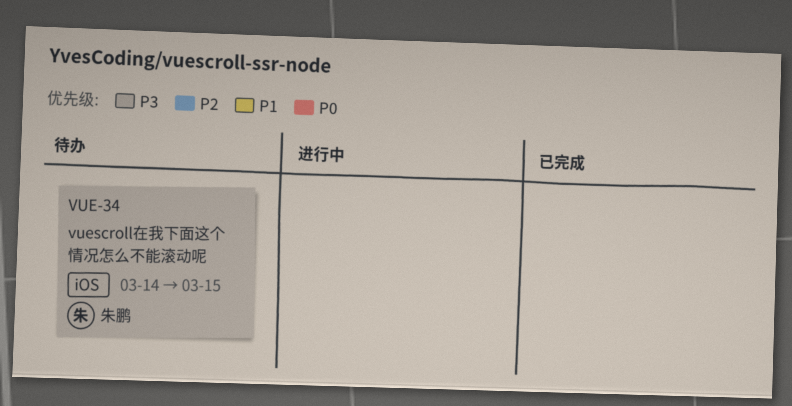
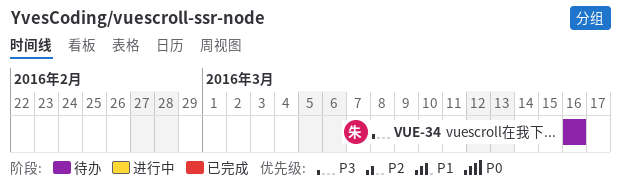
VUE-34, start: Mar 14 -> Mar 16
VUE-34, due: Mar 15 -> Mar 16

